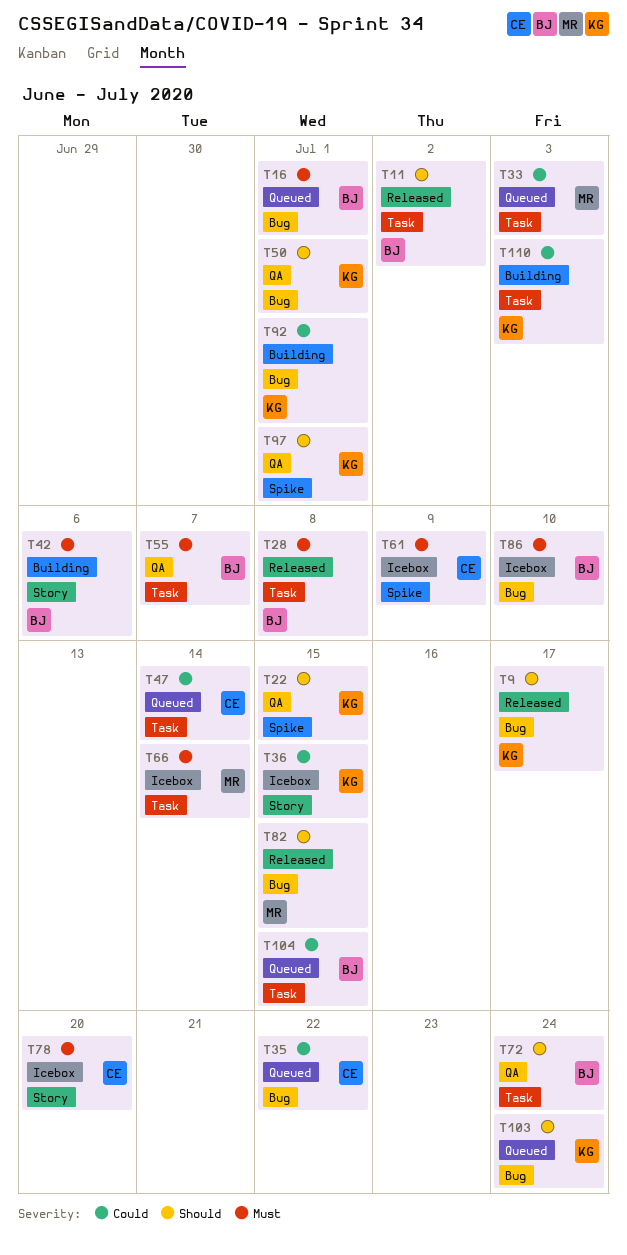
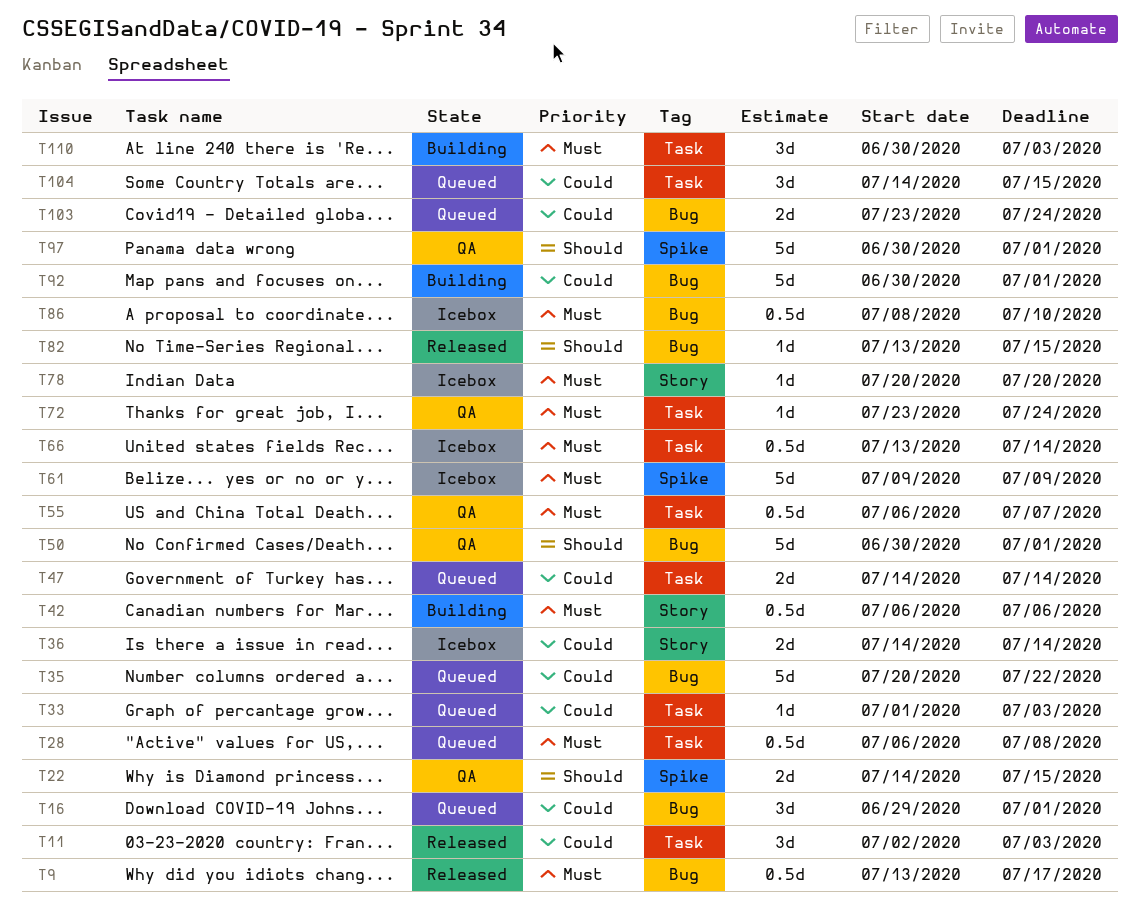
T9, priority: Should -> Must
T11, priority: Should -> Could
T11, due: Jul 2 -> Jul 3
T16, priority: Must -> Could
T28, status: Released -> Queued
T36, due: Jul 15 -> Jul 14
T72, priority: Should -> Must
T103, priority: Should -> Could
T110, priority: Could -> Must

